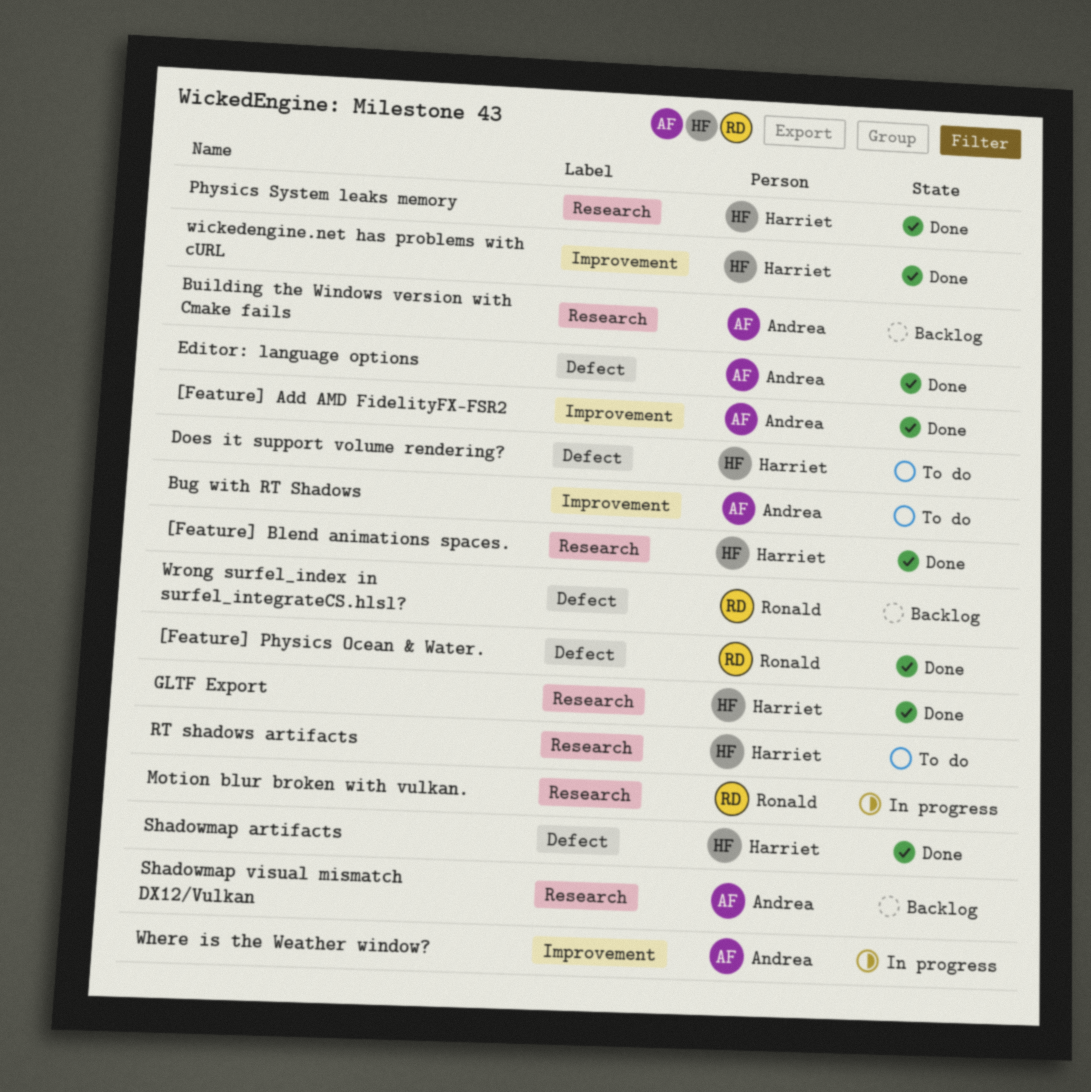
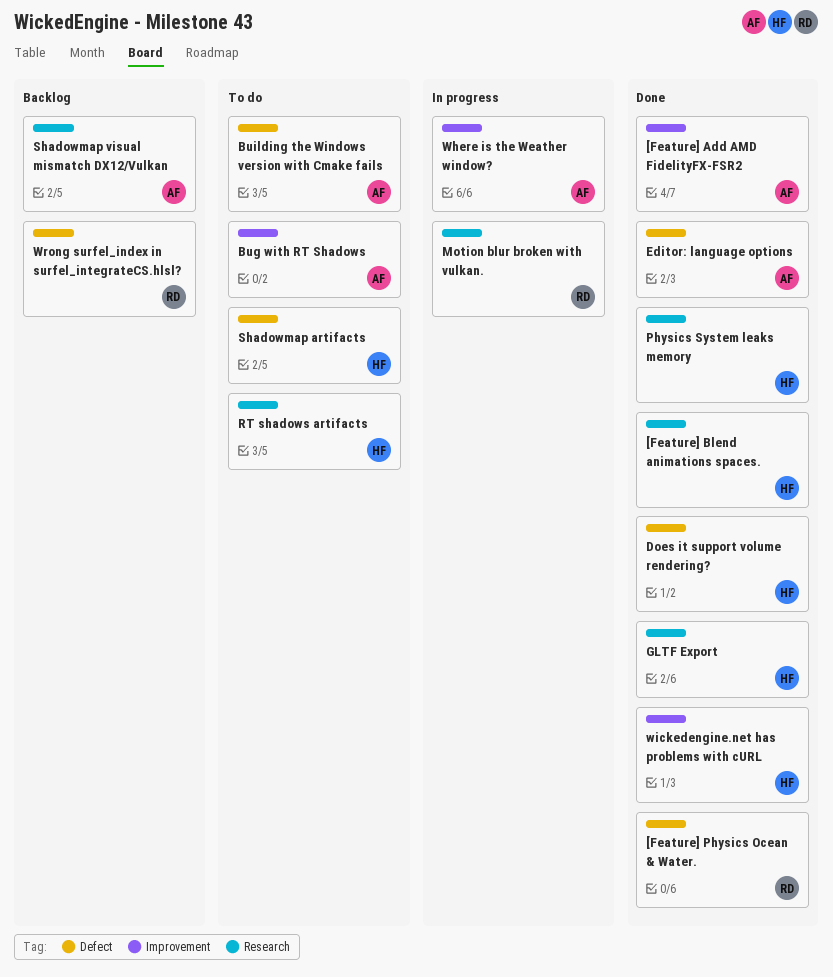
Building the Windows version with Cmake fails, status: Backlog -> To do
Building the Windows version with Cmake fails, label: Research -> Defect
Does it support volume rendering?, status: To do -> Done
Shadowmap artifacts, status: Done -> To do

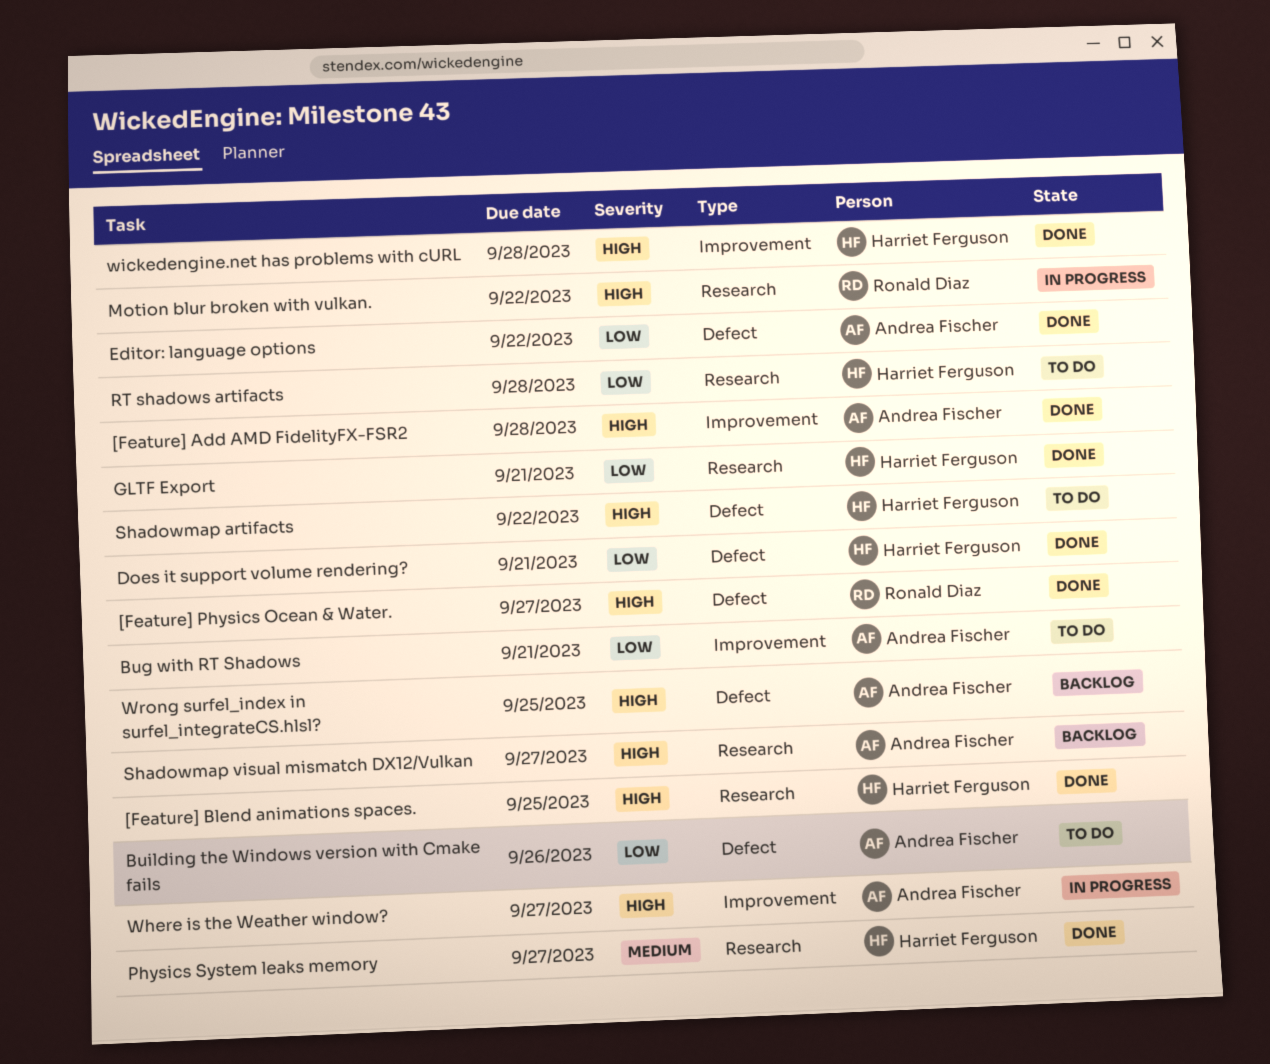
Wrong surfel_index in surfel_integrateCS.hlsl?, owner: Ronald Diaz -> Andrea Fischer

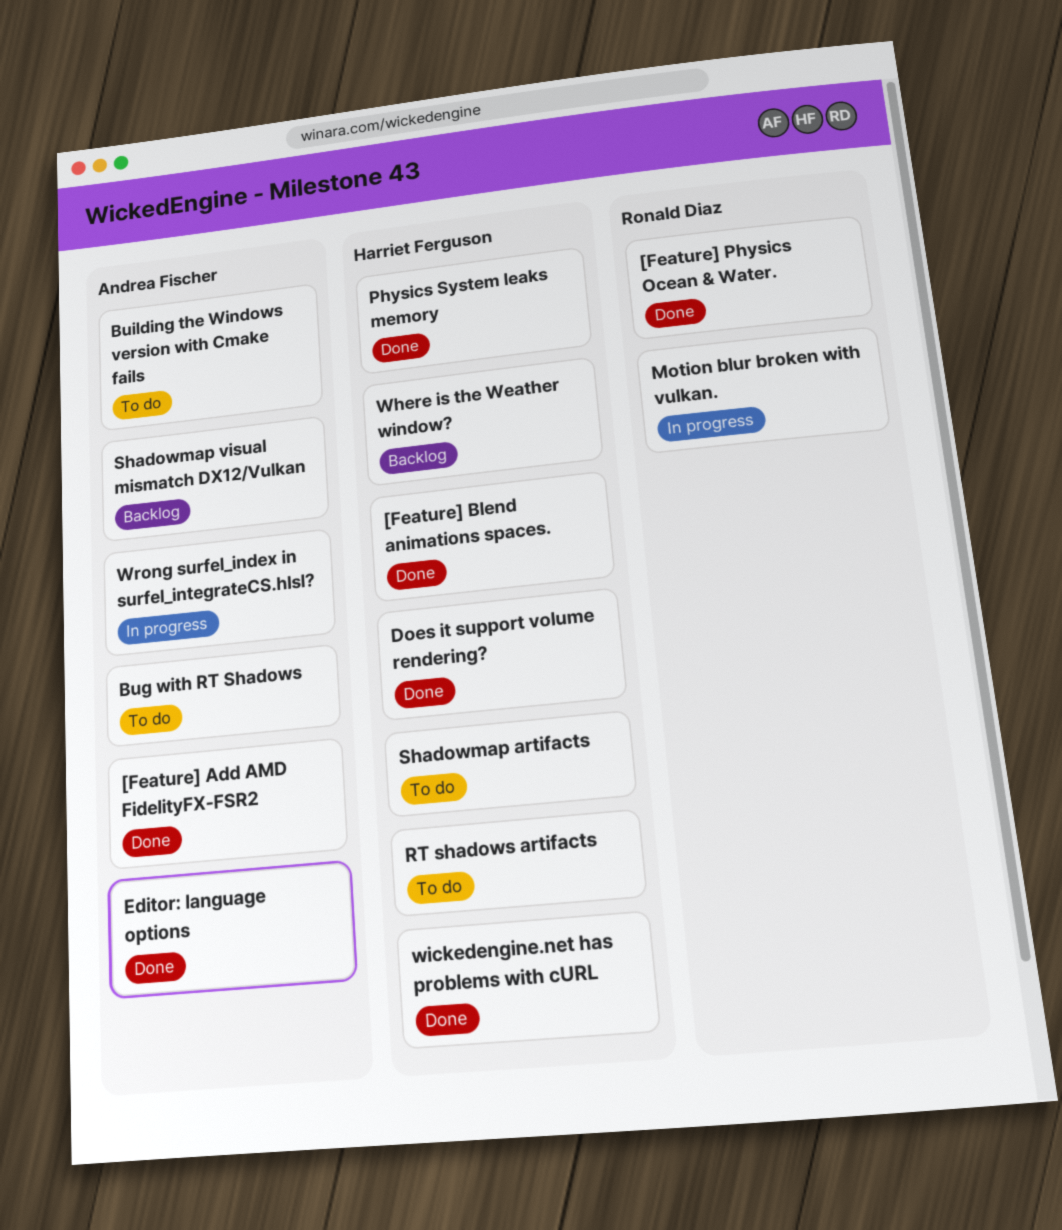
GLTF Export: present -> none
Where is the Weather window?, status: In progress -> Backlog
Where is the Weather window?, owner: Andrea Fischer -> Harriet Ferguson
Wrong surfel_index in surfel_integrateCS.hlsl?, status: Backlog -> In progress

